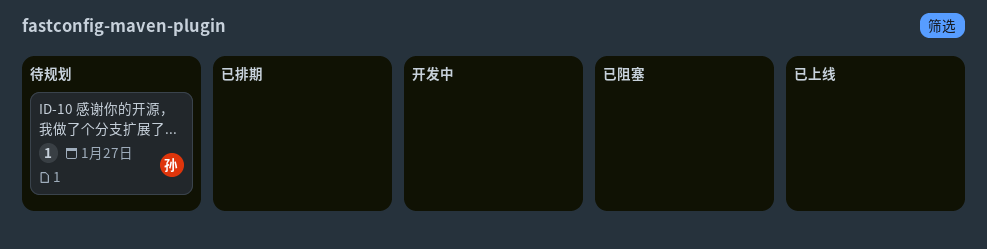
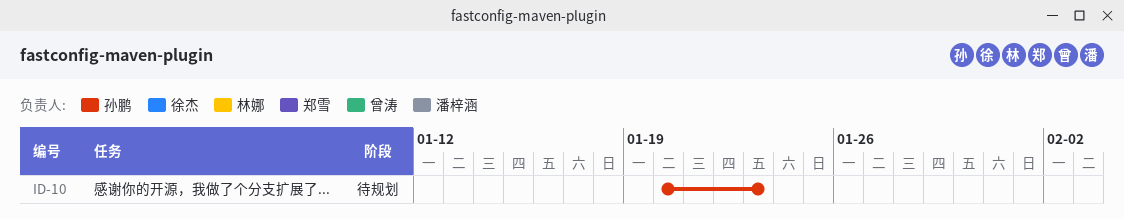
ID-10, due: Jan 27 -> Jan 23

